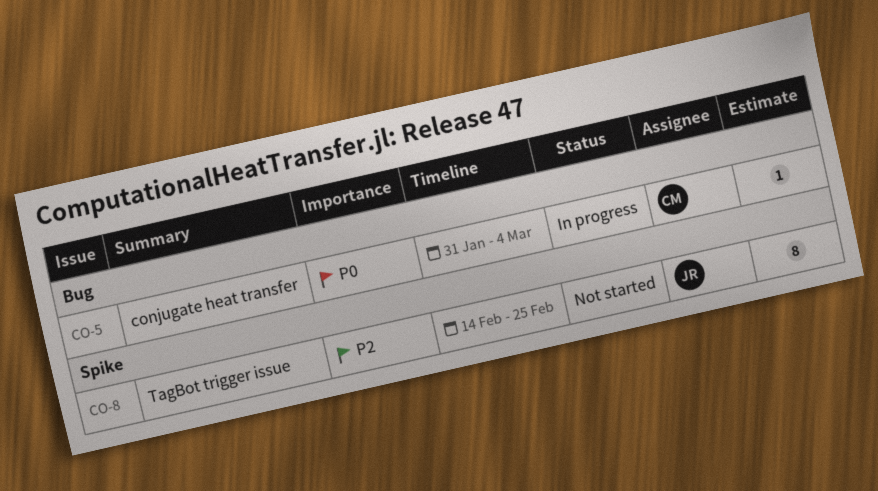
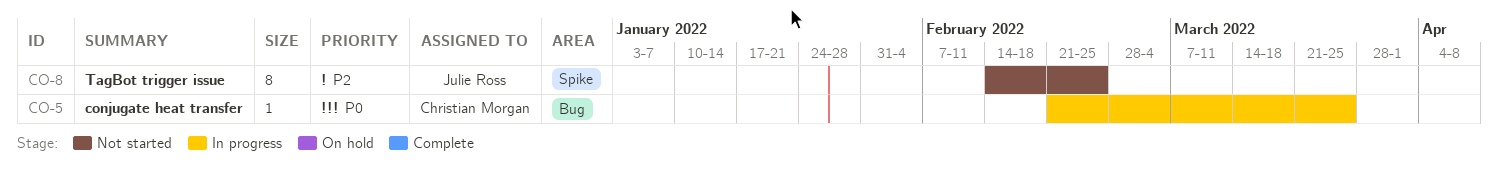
CO-5, start: Jan 31 -> Feb 21
CO-5, due: Mar 4 -> Mar 25

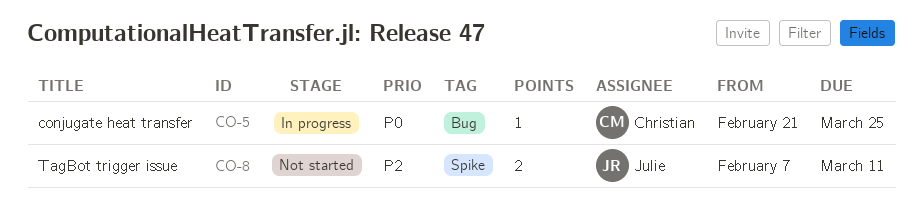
CO-8, estimate: 8 -> 2
CO-8, start: Feb 14 -> Feb 7
CO-8, due: Feb 25 -> Mar 11

